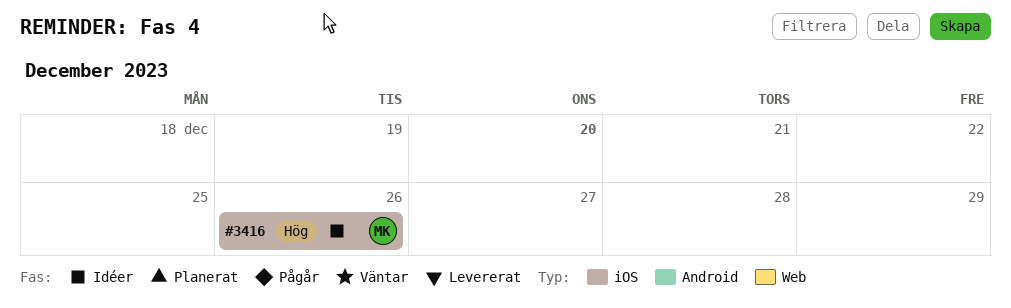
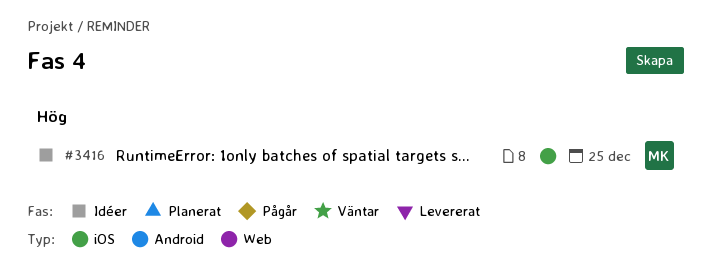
#3416, due: Dec 26 -> Dec 25

